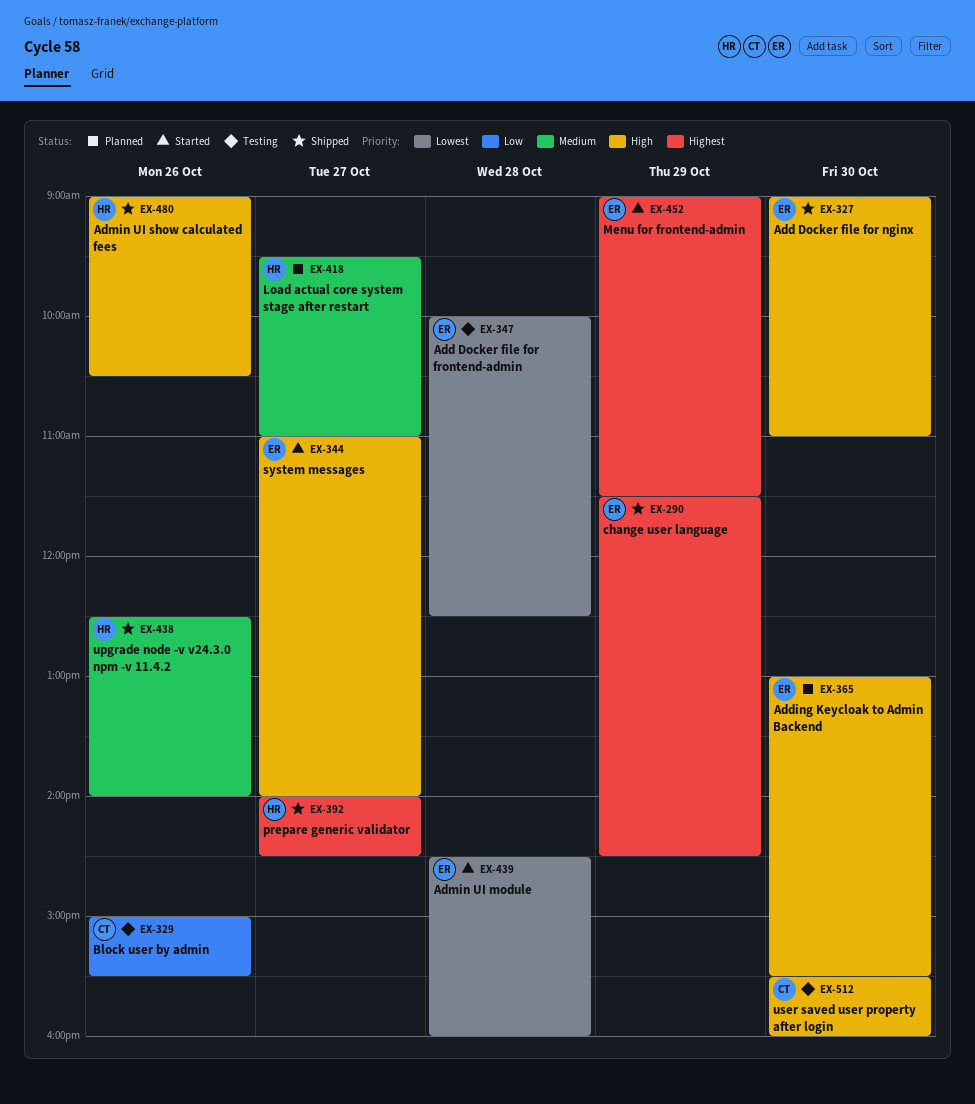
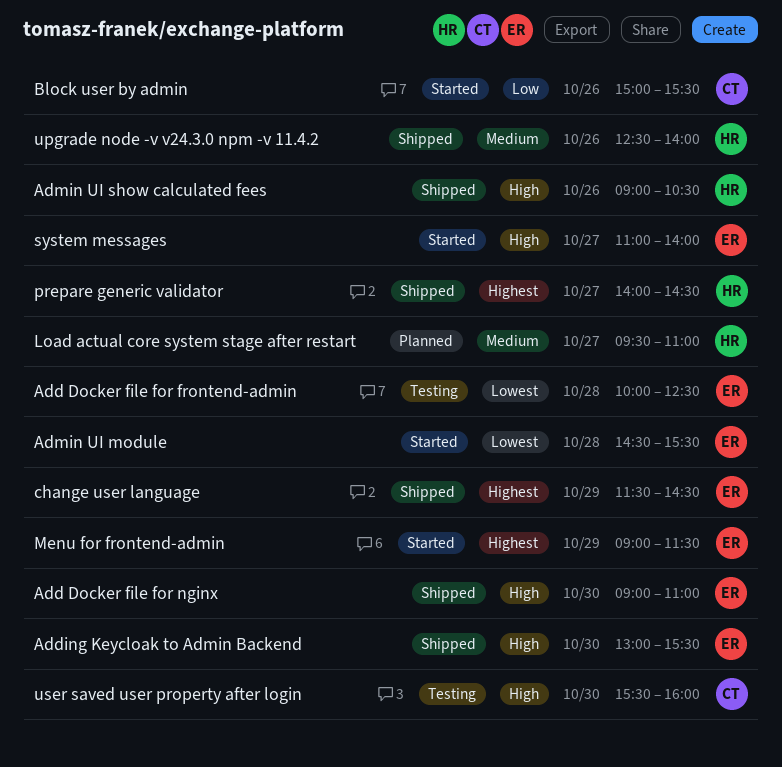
Adding Keycloak to Admin Backend, status: Planned -> Shipped
Admin UI module, ends: 16:00 -> 15:30
Block user by admin, status: Testing -> Started

